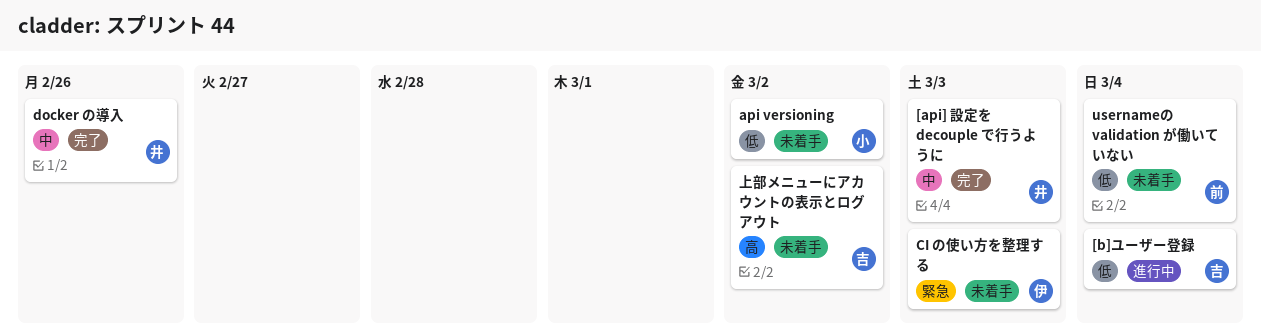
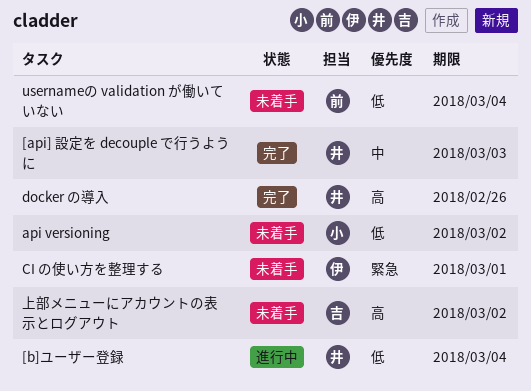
[b]ユーザー登録, owner: 吉 -> 井
CI の使い方を整理する, due: Mar 3 -> Mar 1
docker の導入, priority: 中 -> 高

